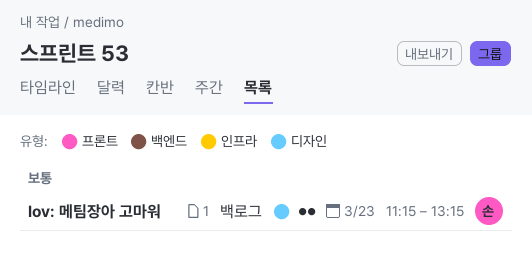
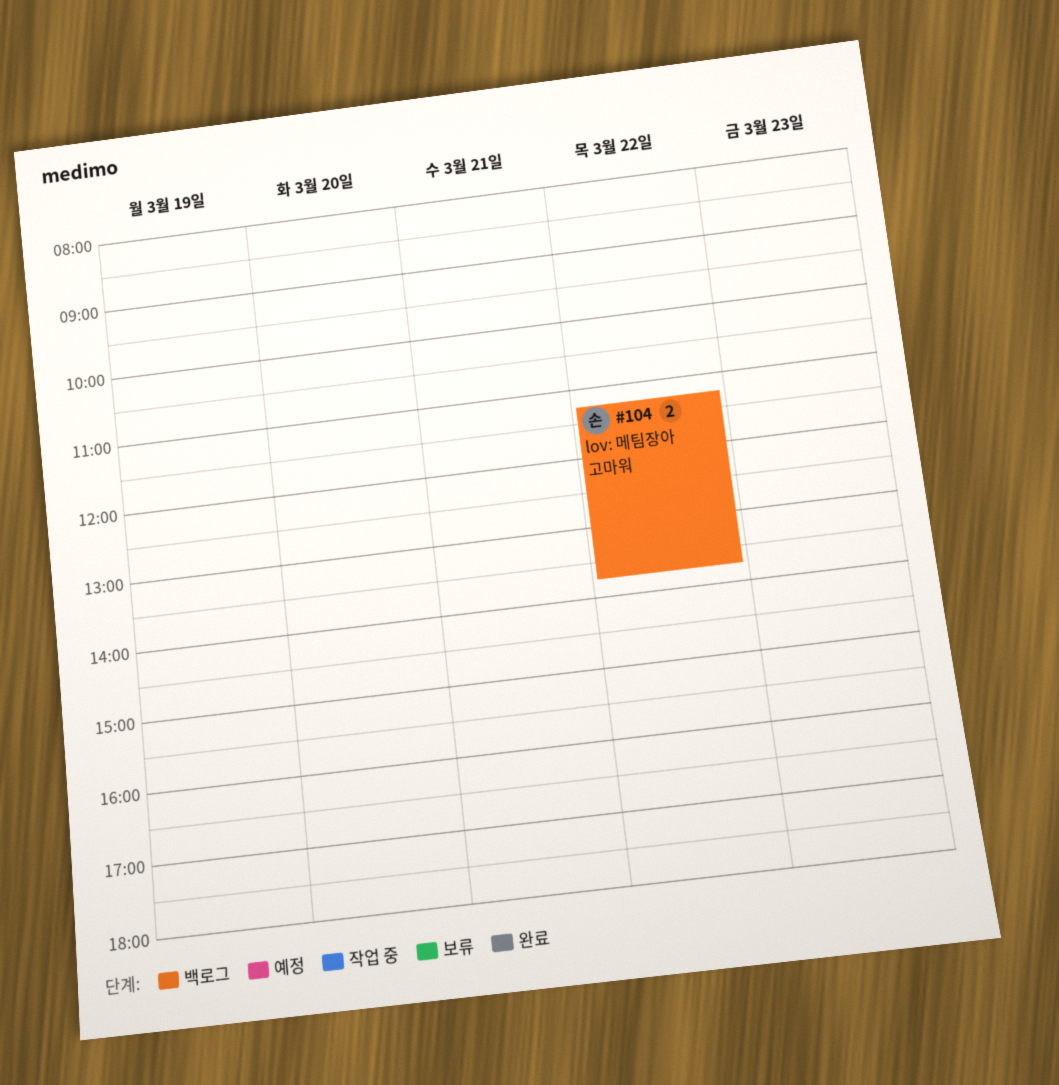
lov: 메팀장아 고마워, day: Mar 23 -> Mar 22
lov: 메팀장아 고마워, ends: 13:15 -> 13:45

